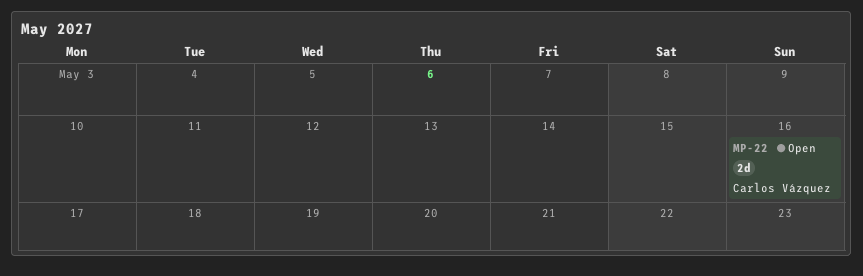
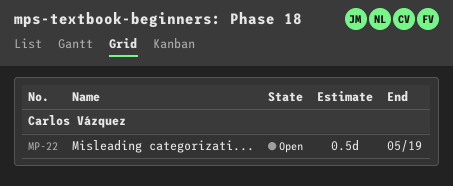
MP-22, estimate: 2d -> 0.5d
MP-22, due: May 16 -> May 19

